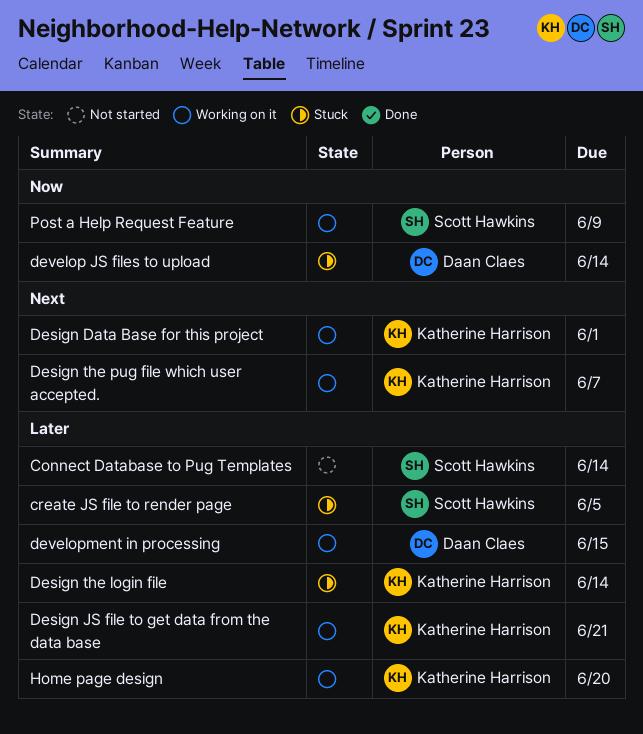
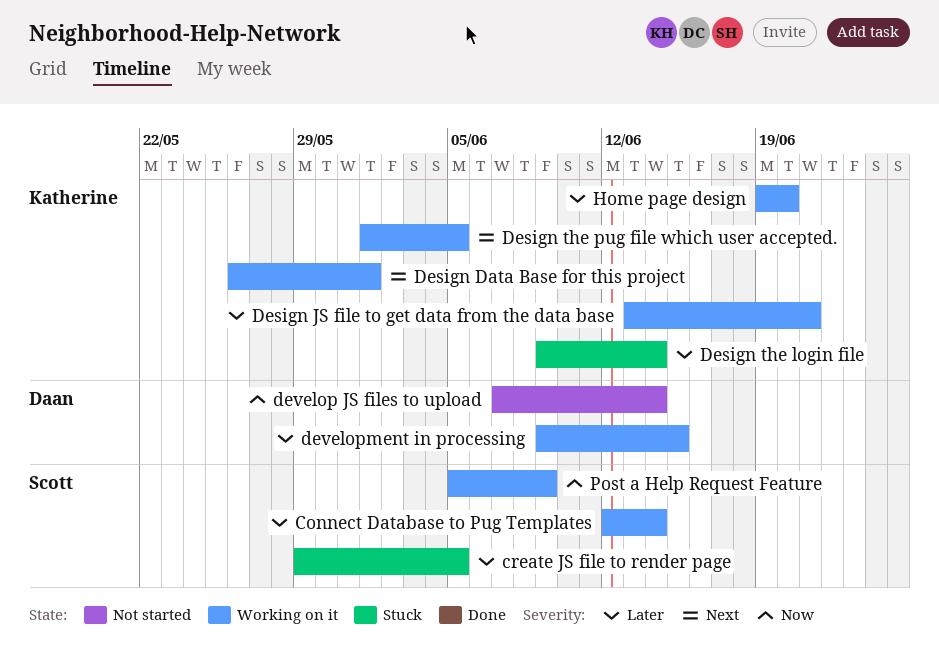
Connect Database to Pug Templates, status: Not started -> Working on it
Design the pug file which user accepted., due: Jun 7 -> Jun 5
develop JS files to upload, status: Stuck -> Not started

